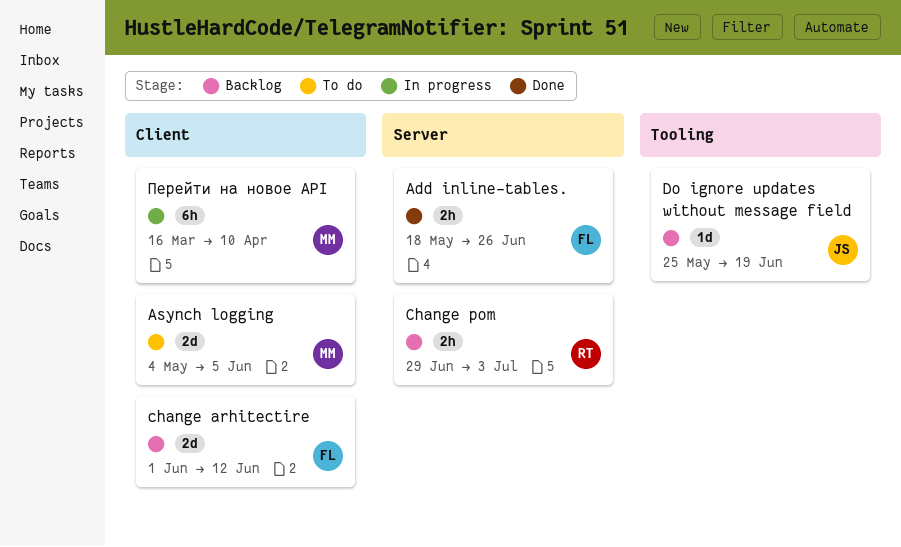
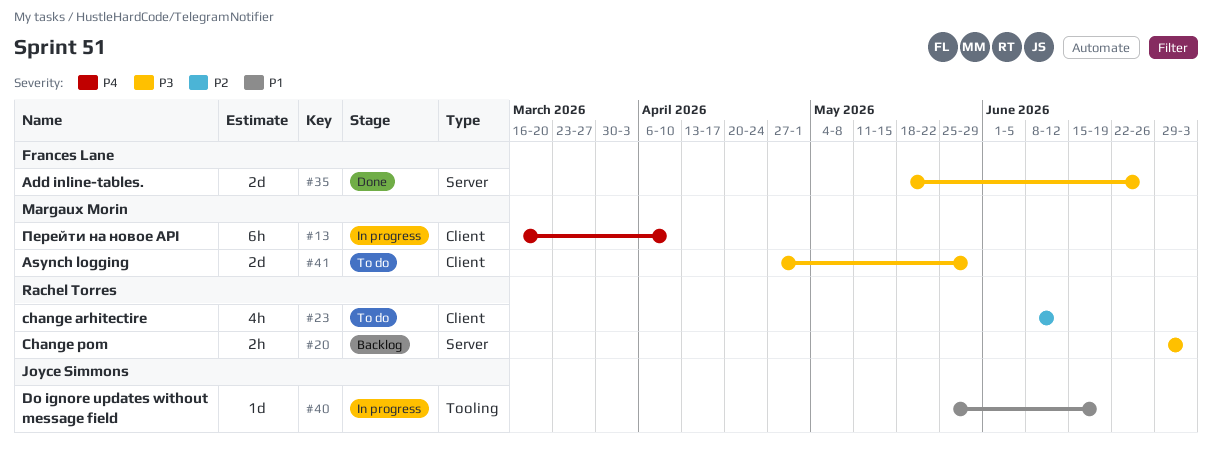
Add inline-tables., estimate: 2h -> 2d
Asynch logging, start: May 4 -> Apr 27
Asynch logging, due: Jun 5 -> May 29
change arhitectire, status: Backlog -> To do
change arhitectire, owner: Frances Lane -> Rachel Torres
change arhitectire, estimate: 2d -> 4h
change arhitectire, start: Jun 1 -> Jun 8
Do ignore updates without message field, status: Backlog -> In progress

